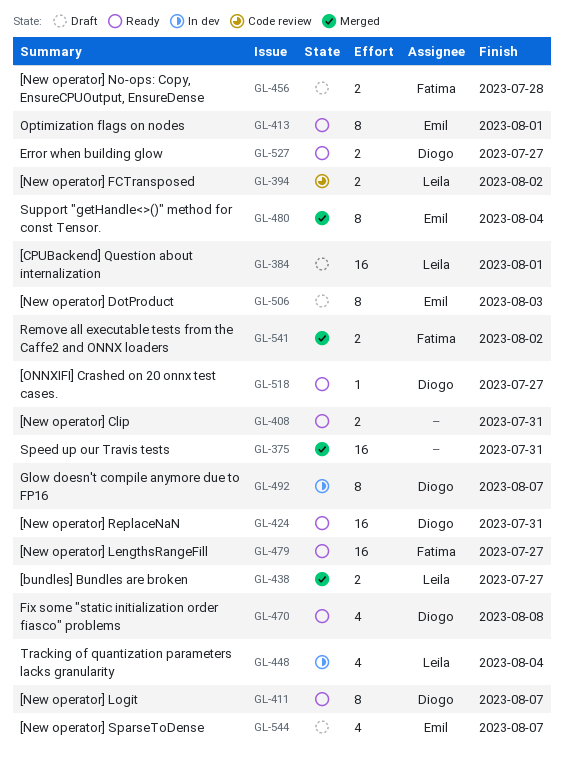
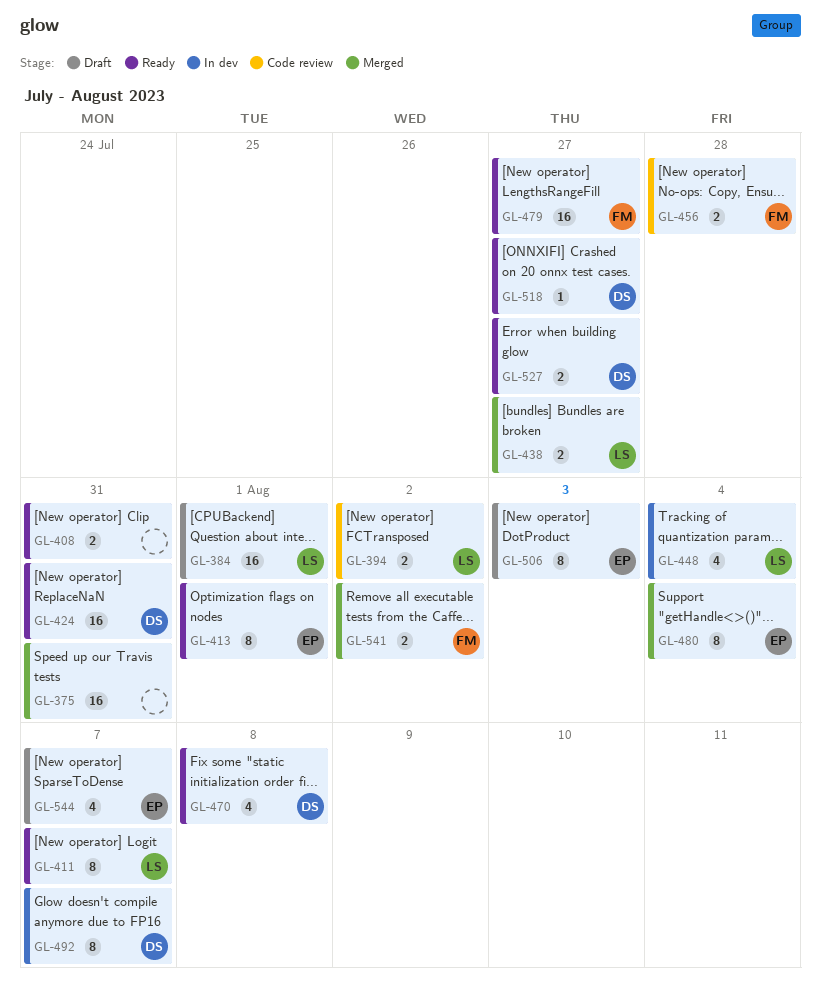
GL-411, owner: Diogo -> Leila
GL-456, status: Draft -> Code review

